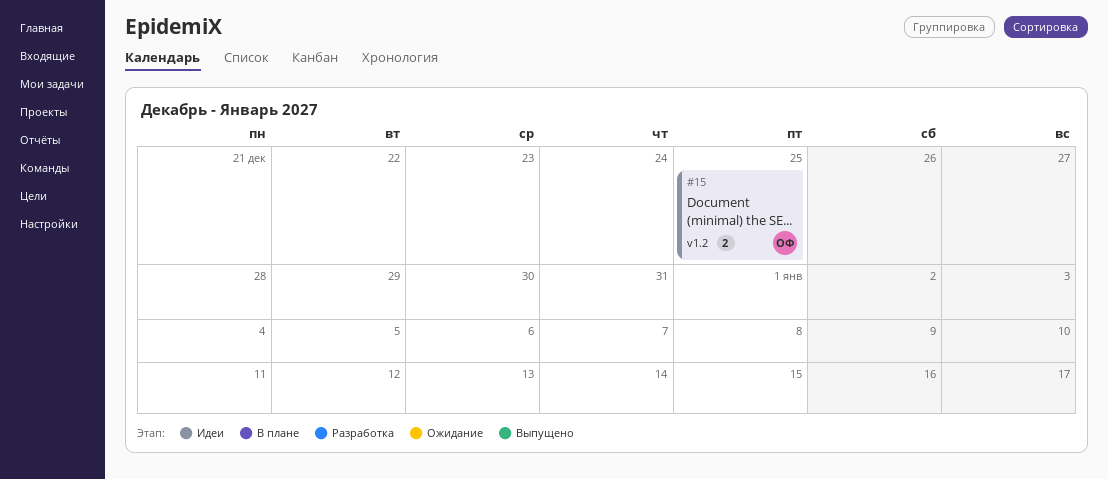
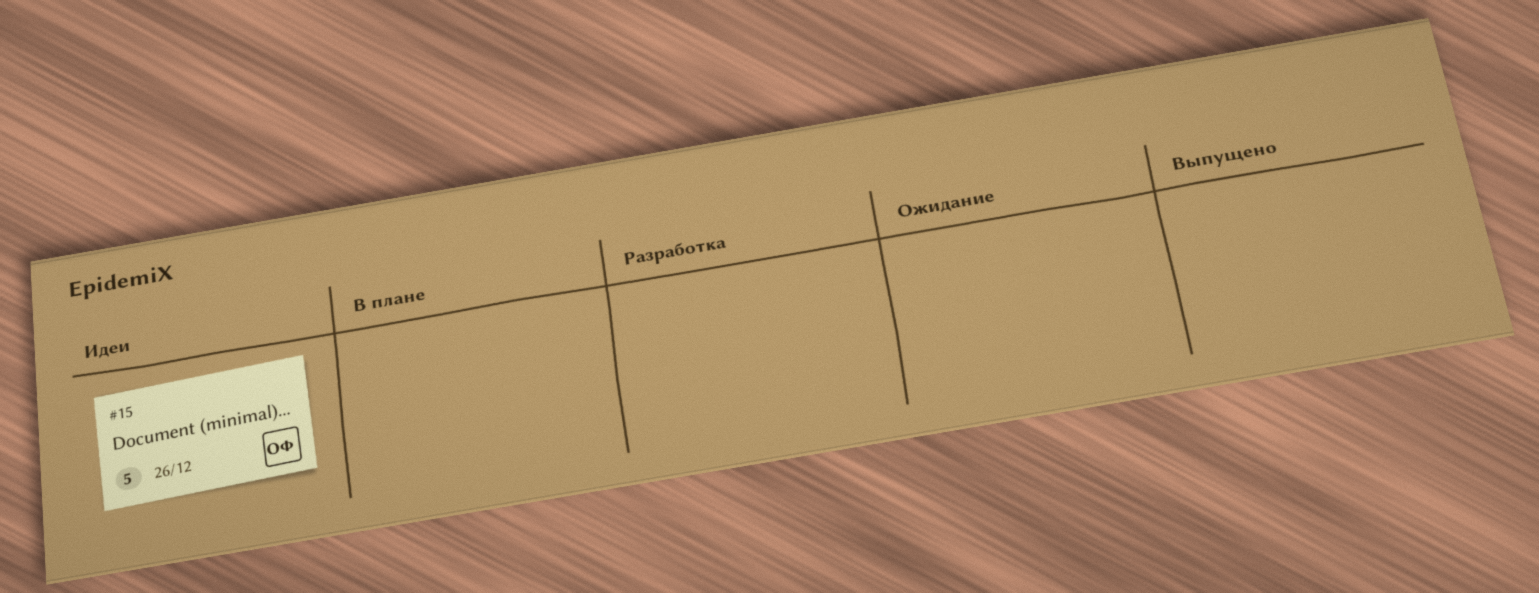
#15, estimate: 2 -> 5
#15, due: Dec 25 -> Dec 26

